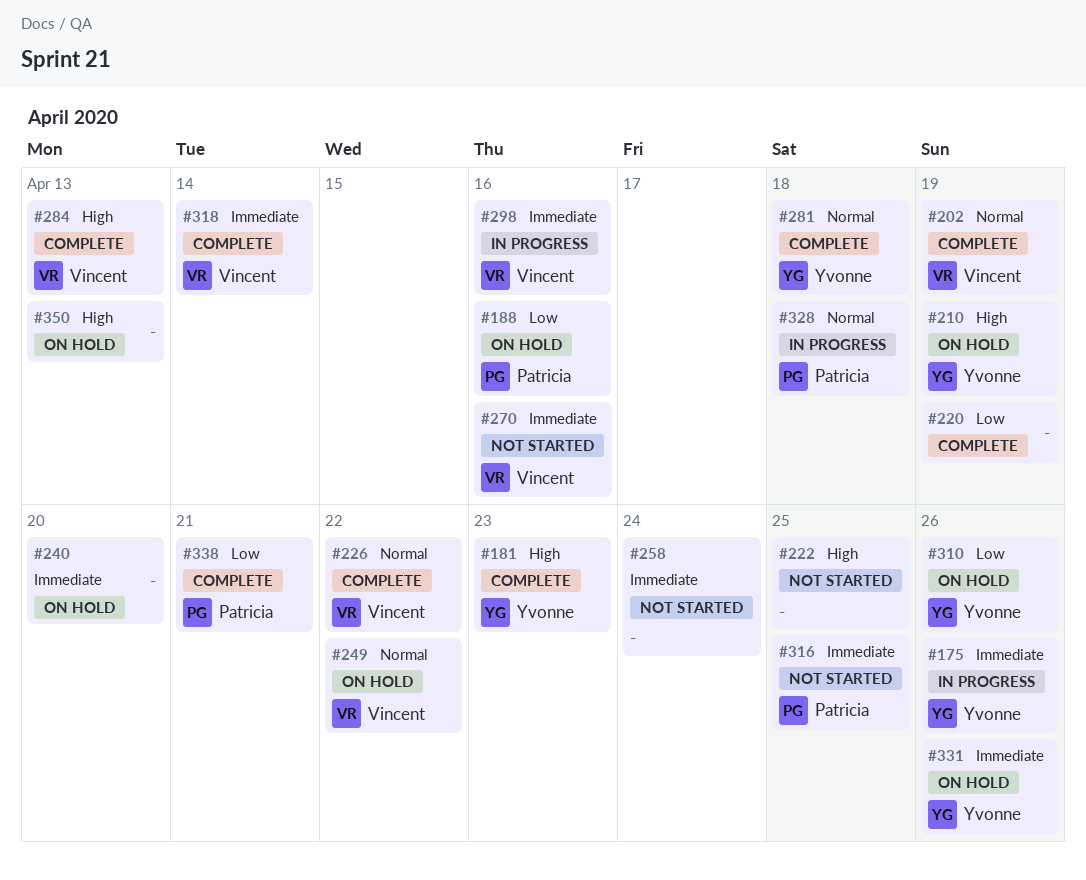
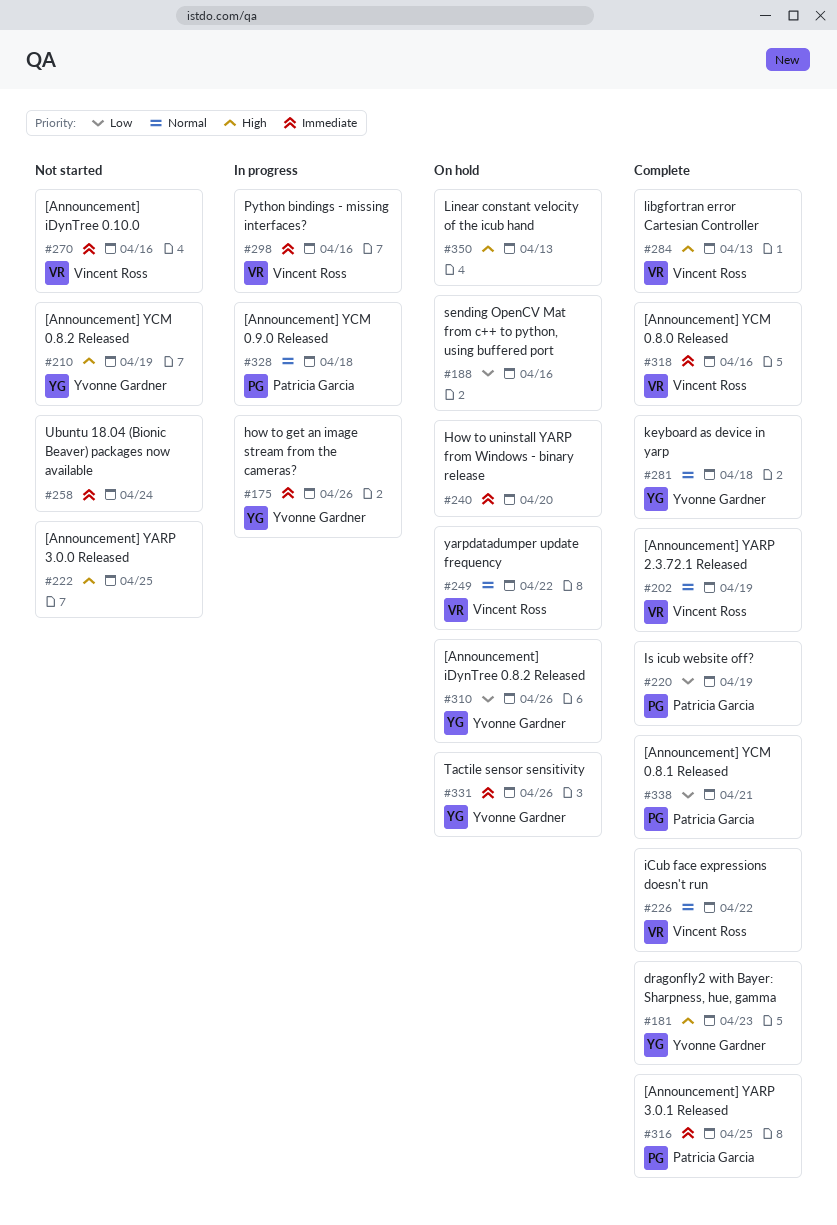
#188, owner: Patricia Garcia -> none
#210, status: On hold -> Not started
#220, owner: none -> Patricia Garcia
#316, status: Not started -> Complete
#318, due: Apr 14 -> Apr 16

